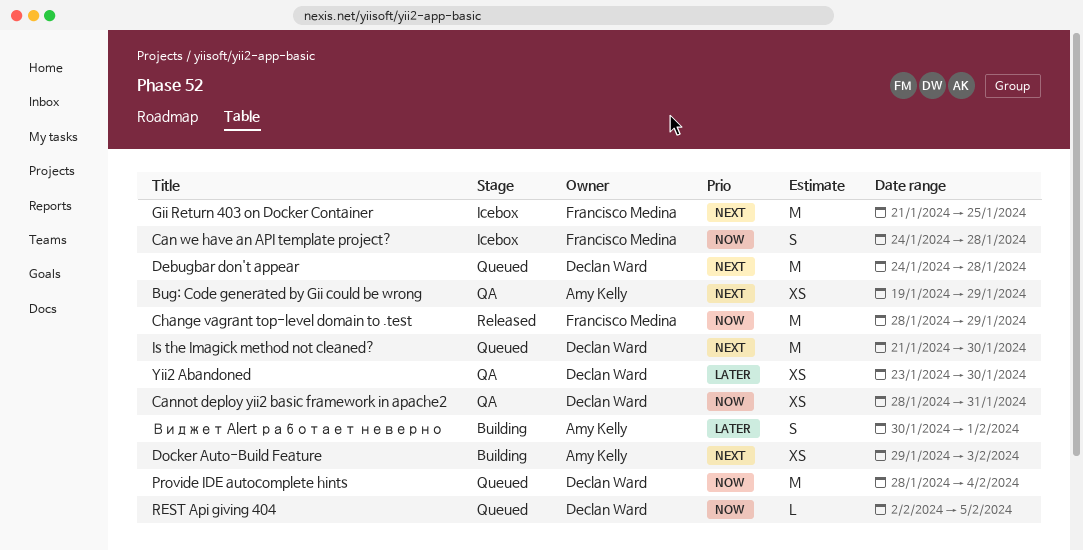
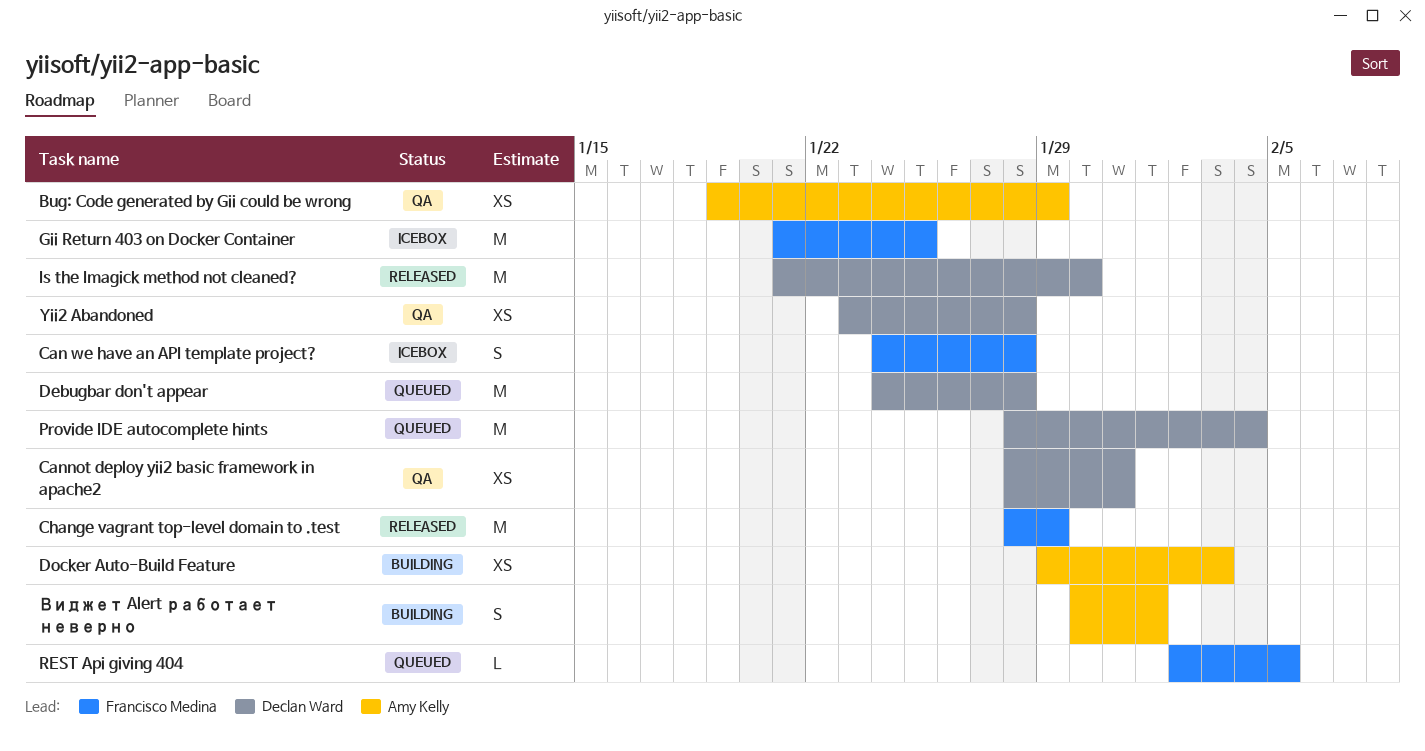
Is the Imagick method not cleaned?, status: Queued -> Released
REST Api giving 404, owner: Declan Ward -> Francisco Medina
Yii2 Abandoned, due: Jan 30 -> Jan 28

